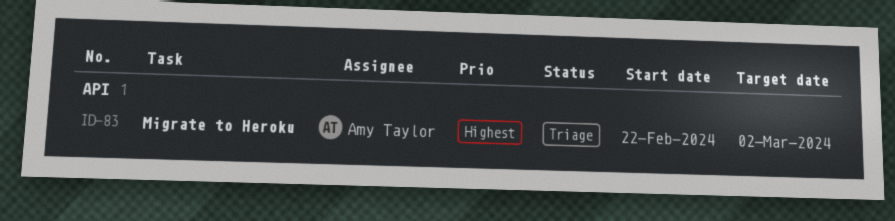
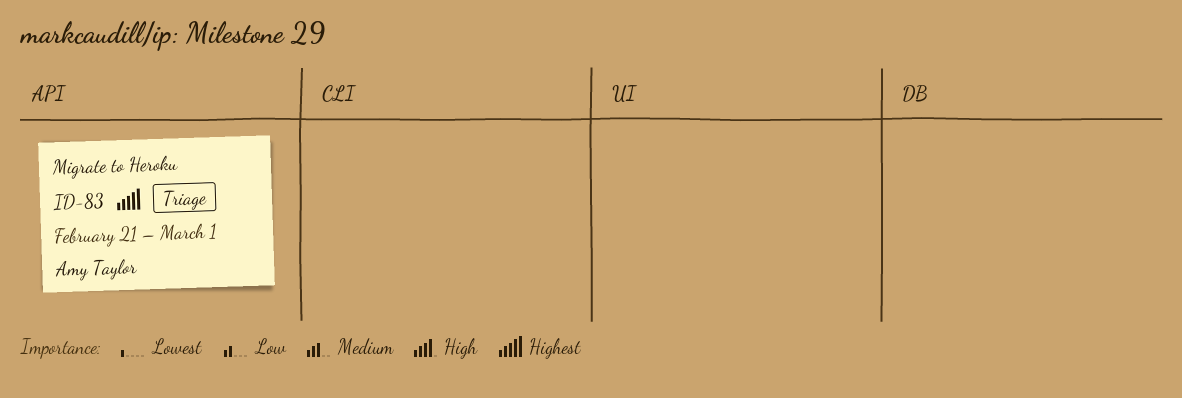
ID-83, start: Feb 22 -> Feb 21
ID-83, due: Mar 2 -> Mar 1

